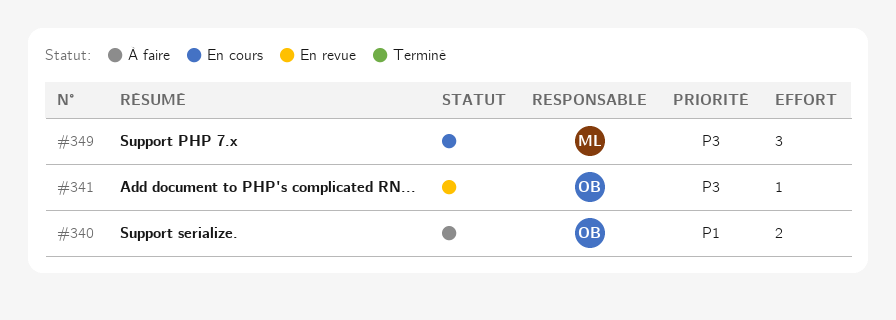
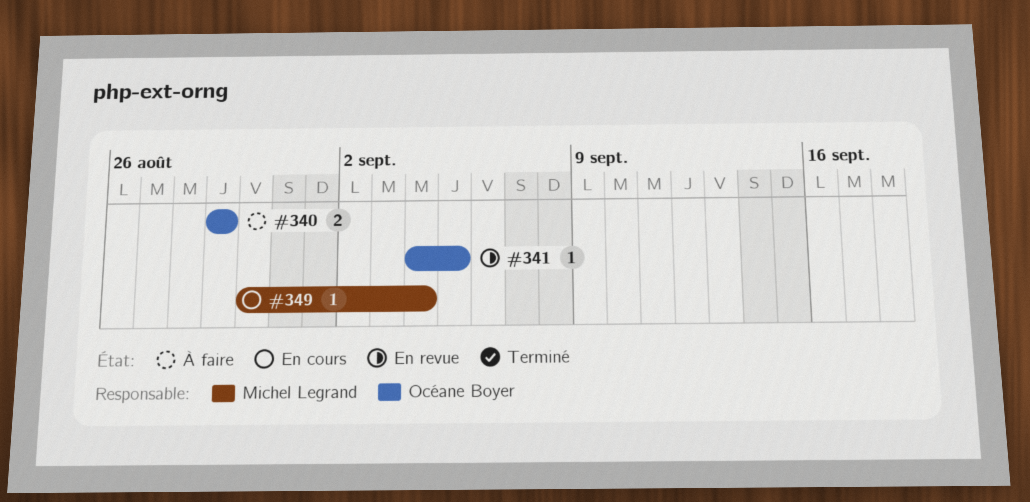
#349, estimate: 3 -> 1

